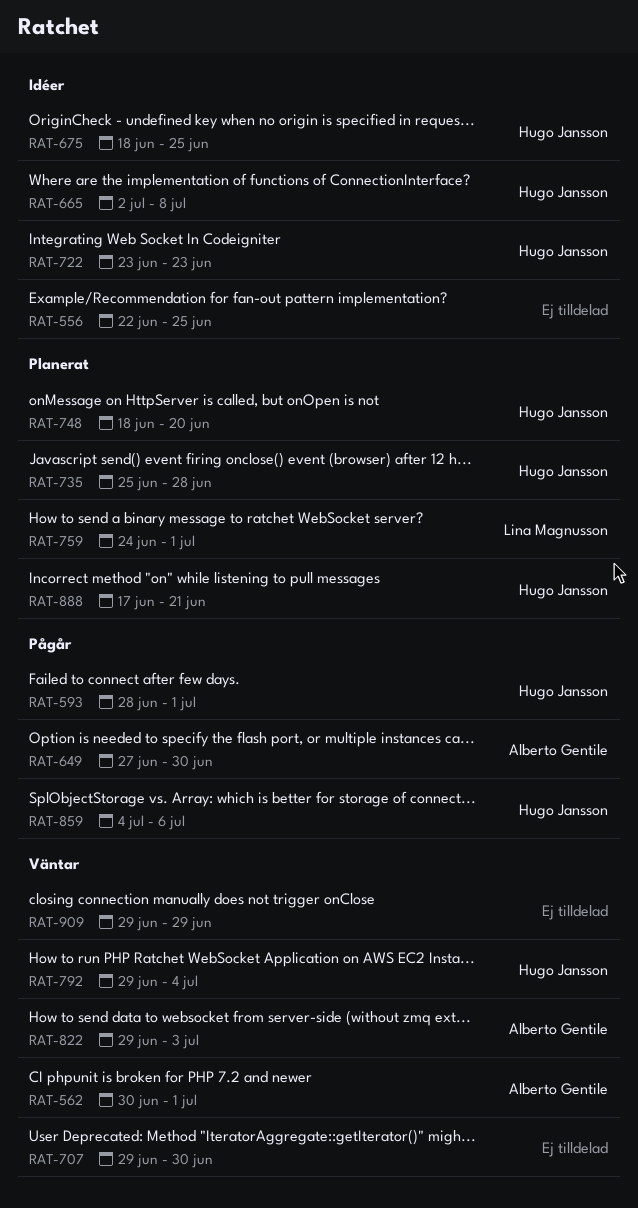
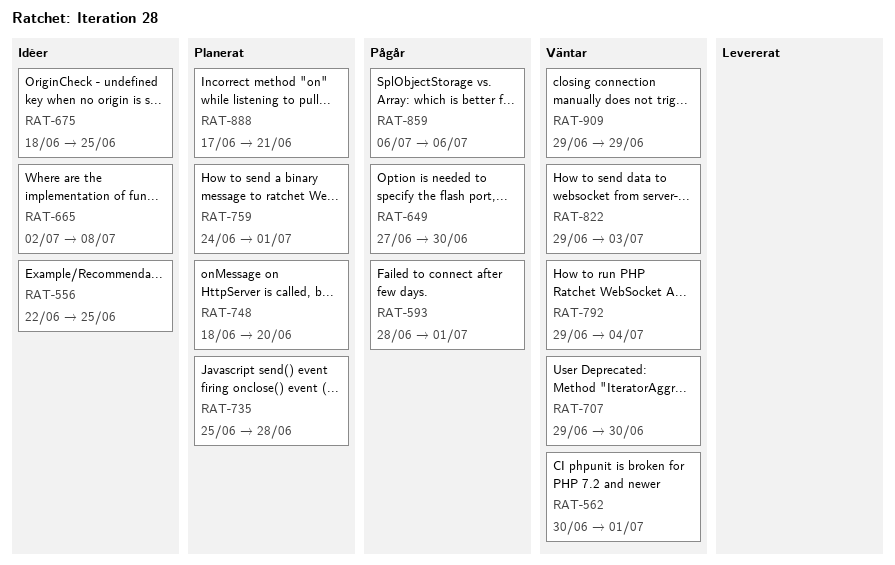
RAT-722: present -> none
RAT-859, start: Jul 4 -> Jul 6

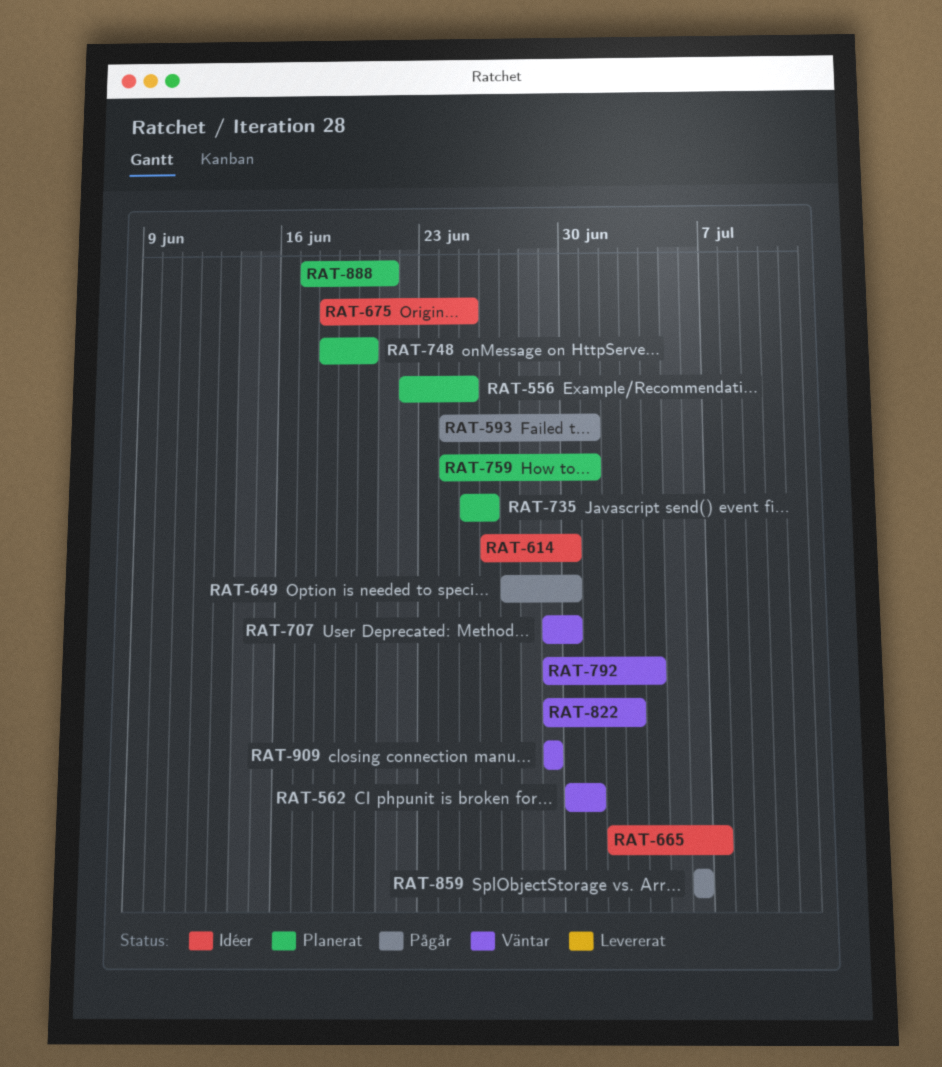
RAT-556, status: Idéer -> Planerat
RAT-593, start: Jun 28 -> Jun 24
RAT-614: none -> present
RAT-665, due: Jul 8 -> Jul 7
RAT-735, due: Jun 28 -> Jun 26

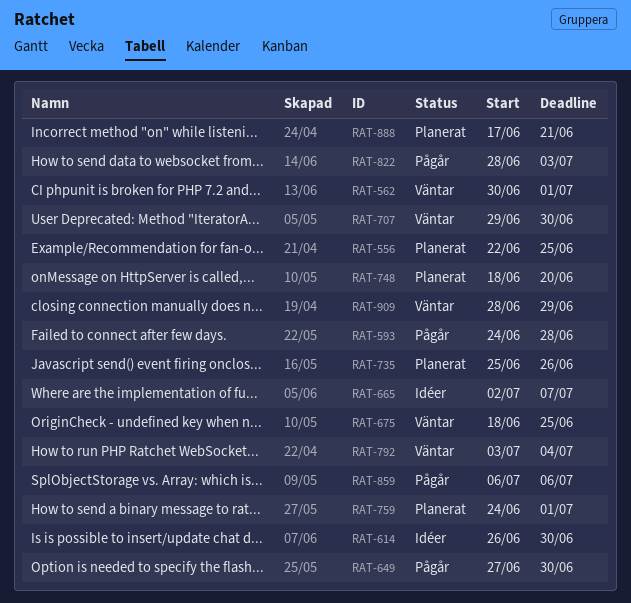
RAT-593, due: Jul 1 -> Jun 28
RAT-675, status: Idéer -> Väntar
RAT-792, start: Jun 29 -> Jul 3
RAT-822, status: Väntar -> Pågår
RAT-822, start: Jun 29 -> Jun 28
RAT-909, start: Jun 29 -> Jun 28

